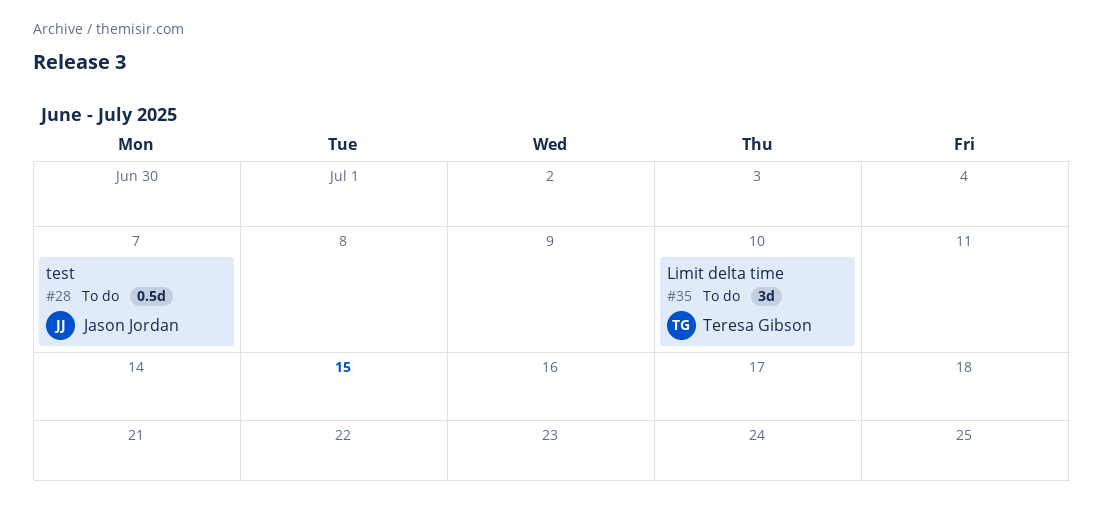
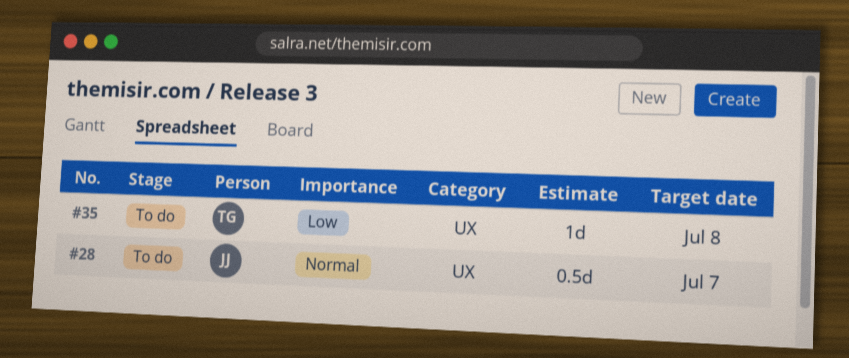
#35, estimate: 3d -> 1d
#35, due: Jul 10 -> Jul 8

